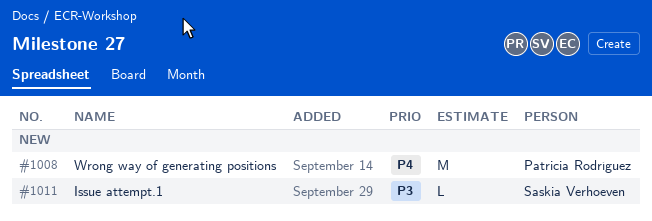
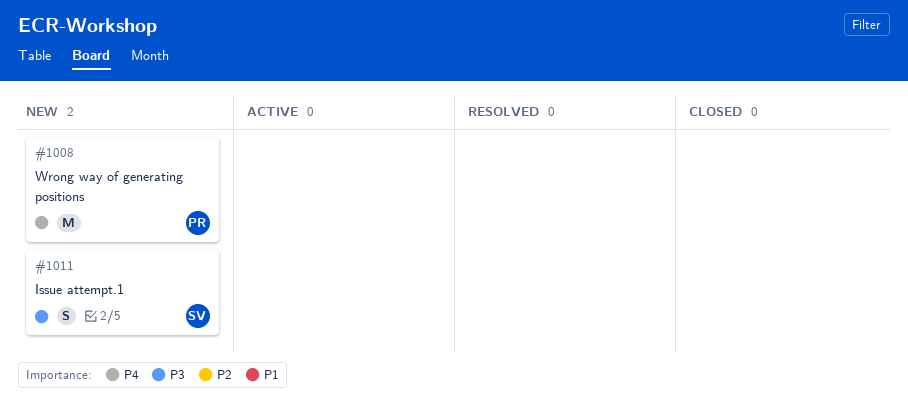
#1011, estimate: L -> S

